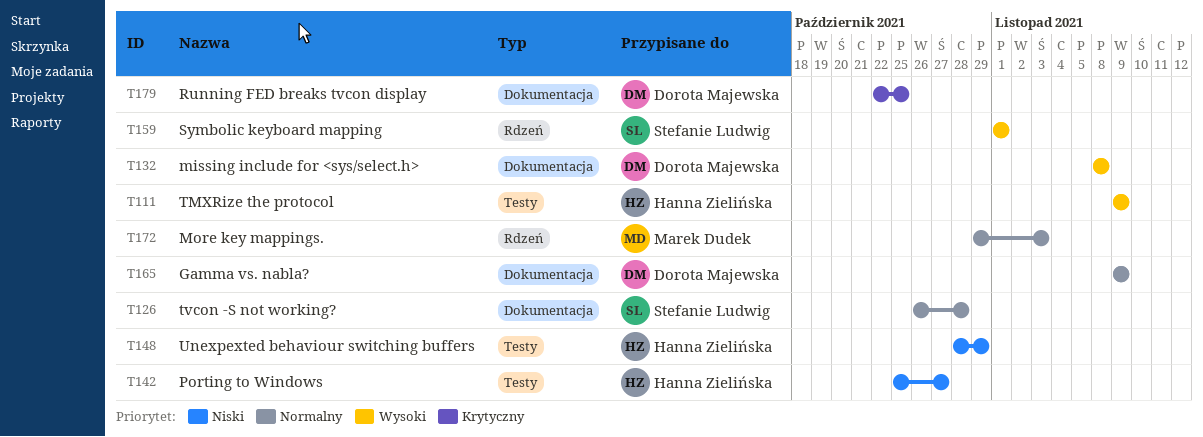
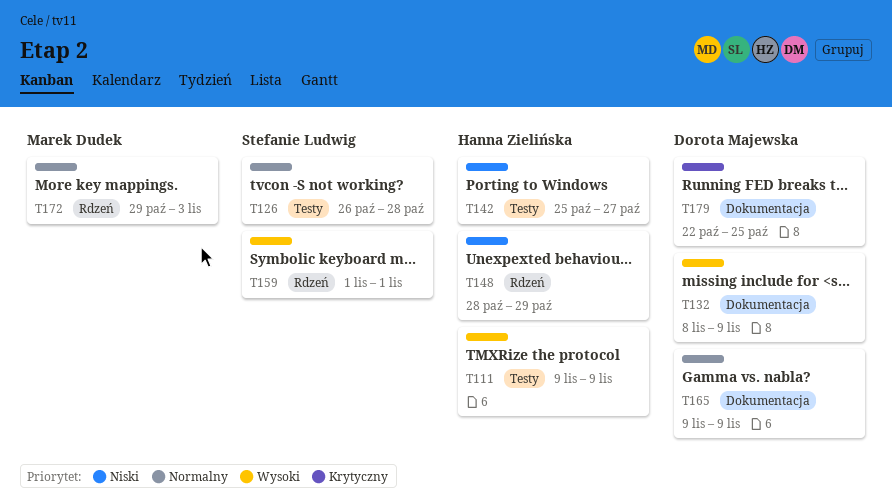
T126, label: Dokumentacja -> Testy
T132, due: Nov 8 -> Nov 9
T148, label: Testy -> Rdzeń

